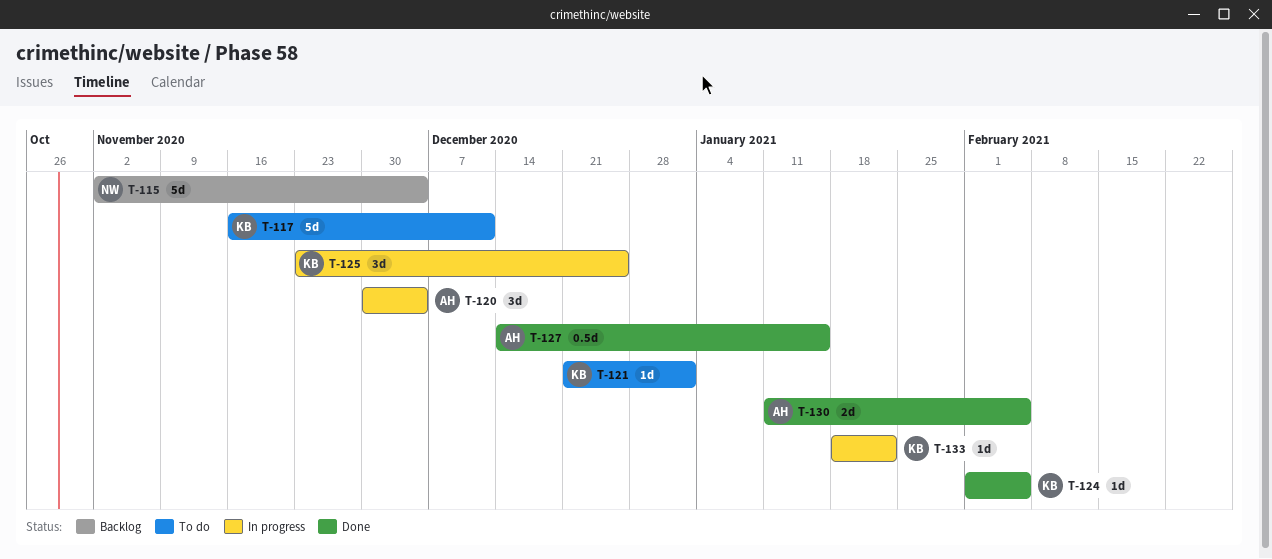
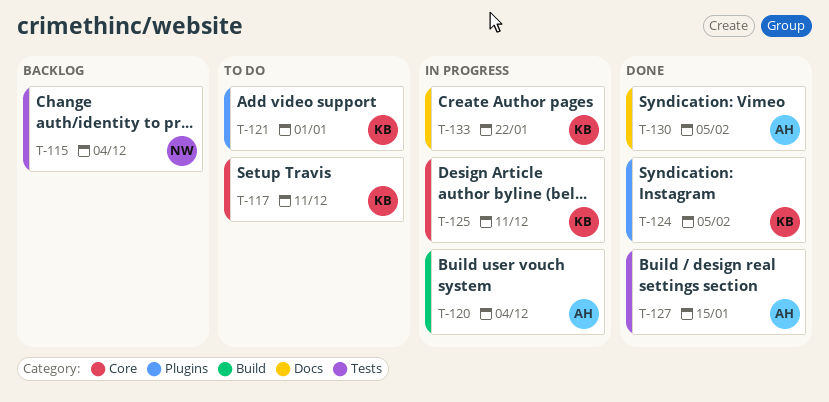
T-125, due: Dec 25 -> Dec 11

